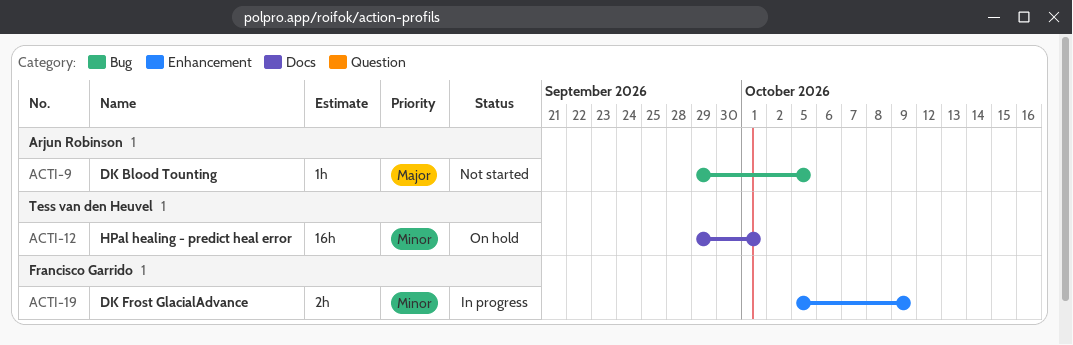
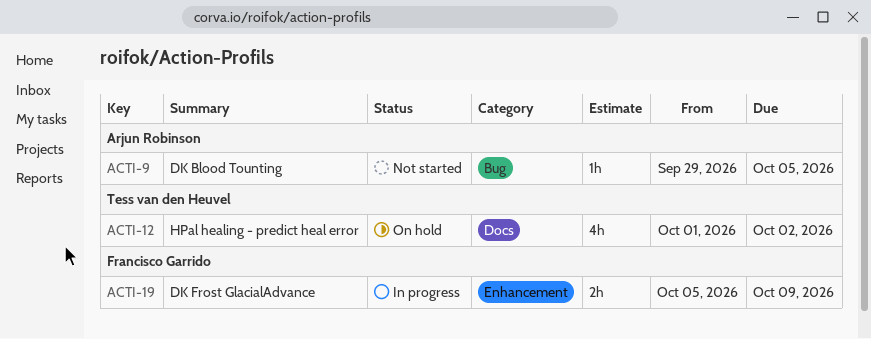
ACTI-12, estimate: 16h -> 4h
ACTI-12, start: Sep 29 -> Oct 1
ACTI-12, due: Oct 1 -> Oct 2

